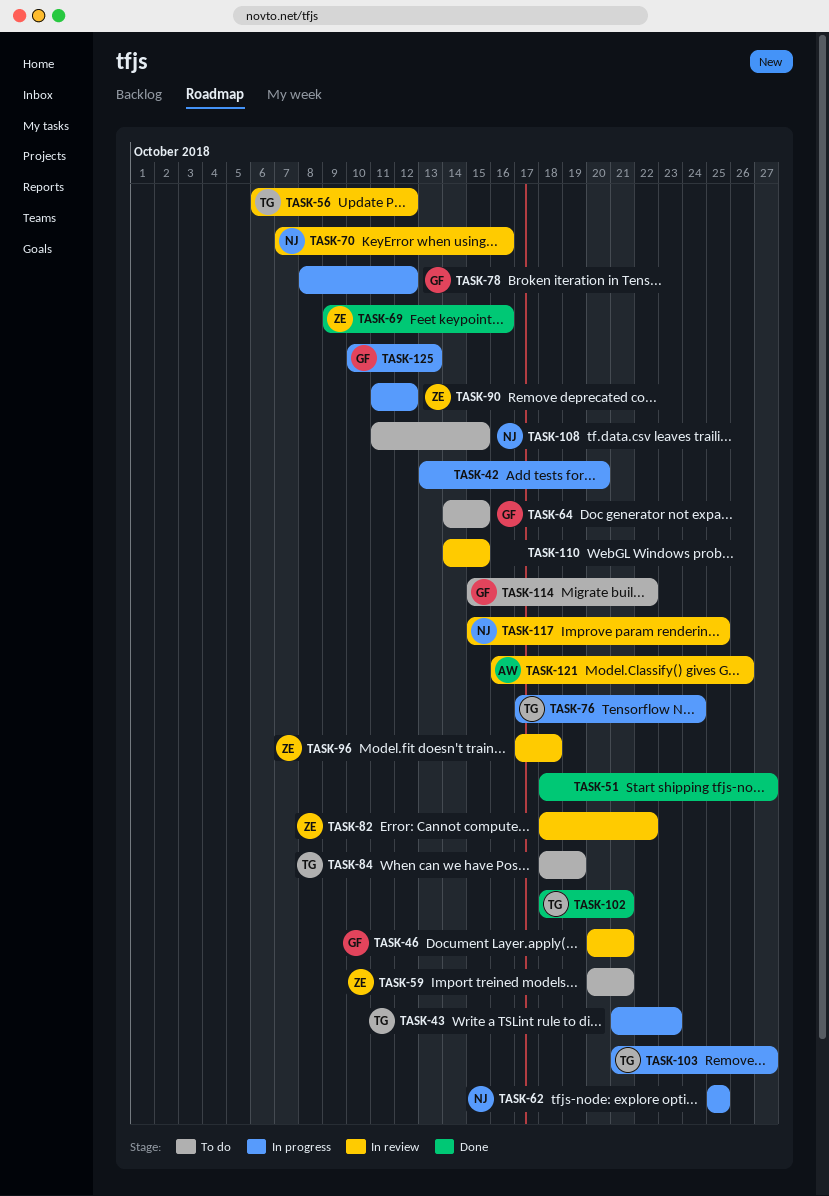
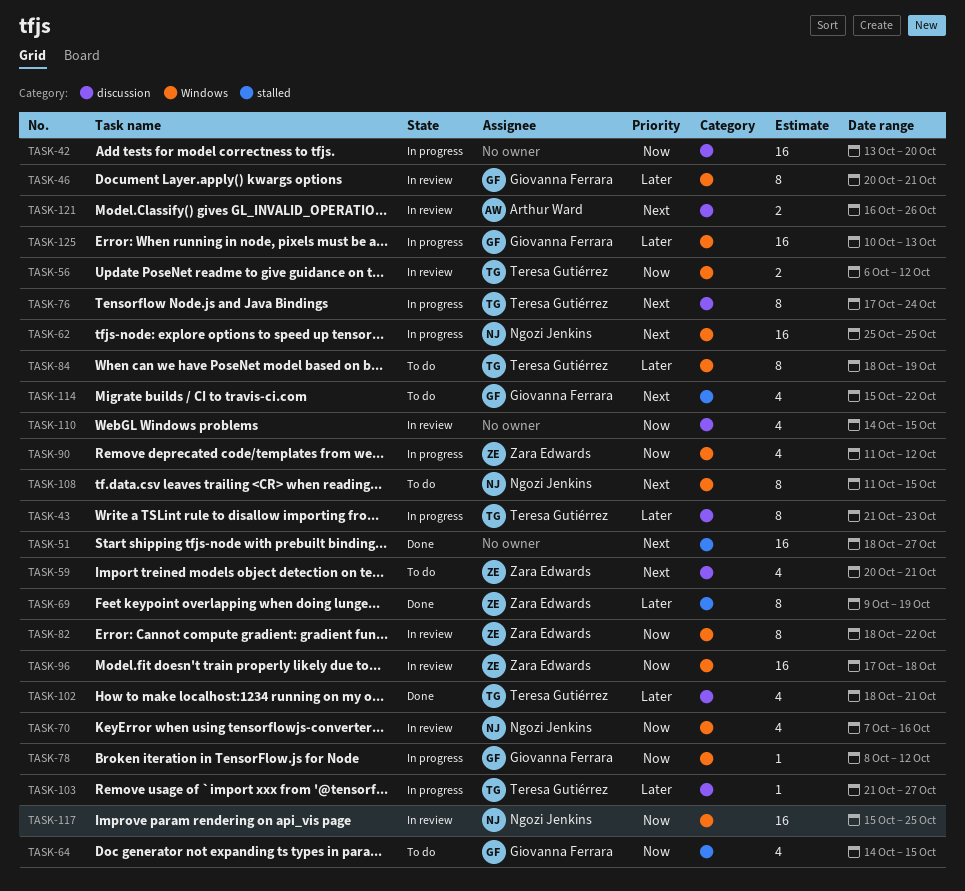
TASK-69, due: Oct 16 -> Oct 19

